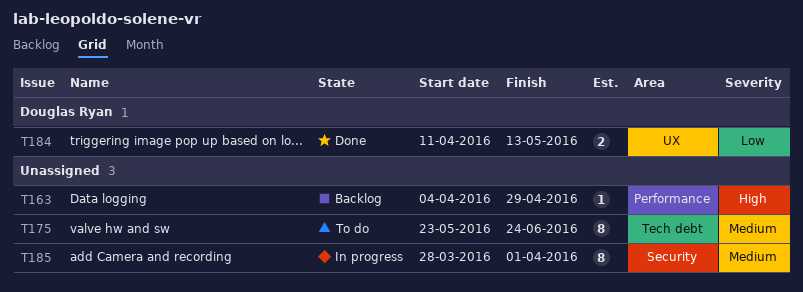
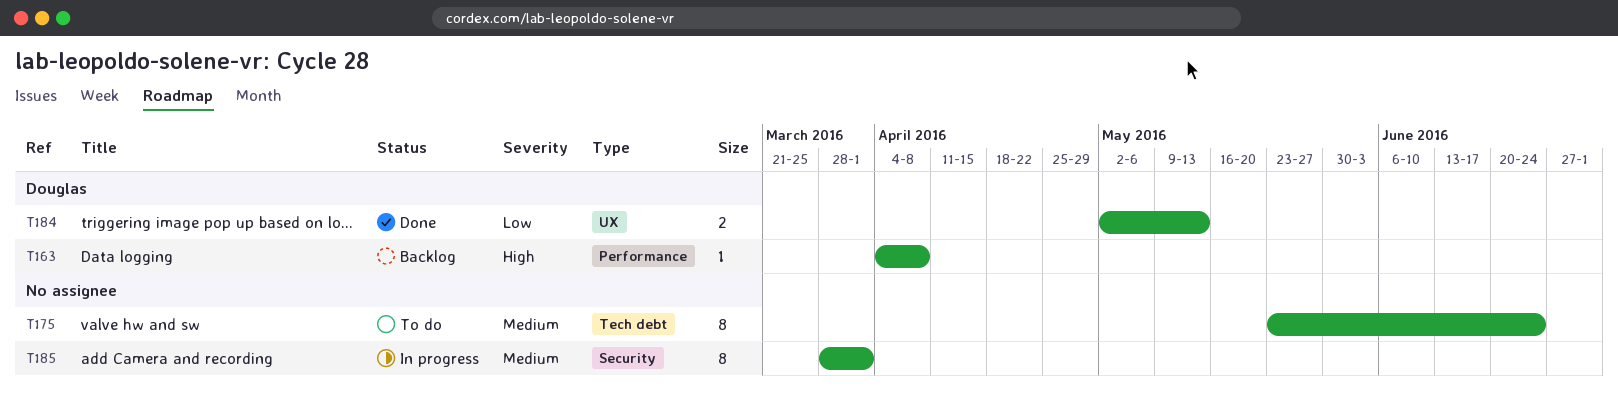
T163, owner: none -> Douglas Ryan
T163, due: Apr 29 -> Apr 8
T184, start: Apr 11 -> May 2

